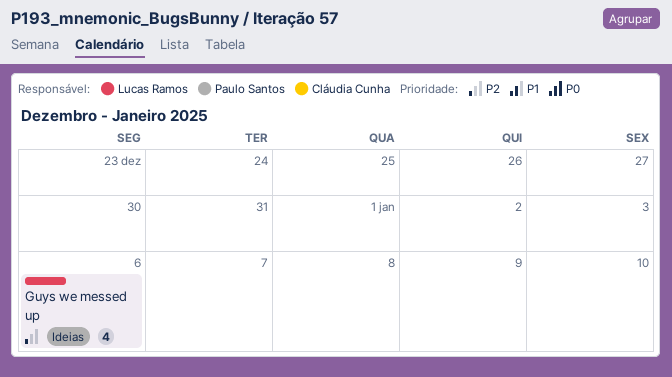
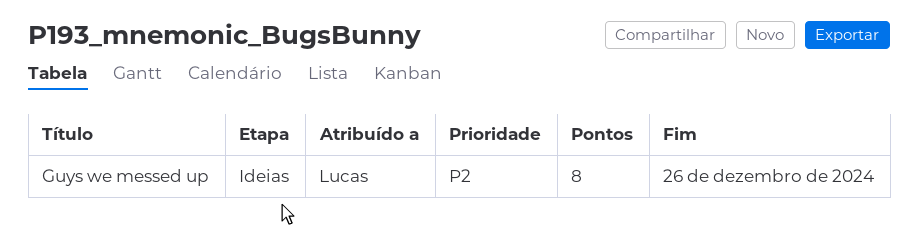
Guys we messed up, estimate: 4 -> 8
Guys we messed up, due: Jan 6 -> Dec 26

